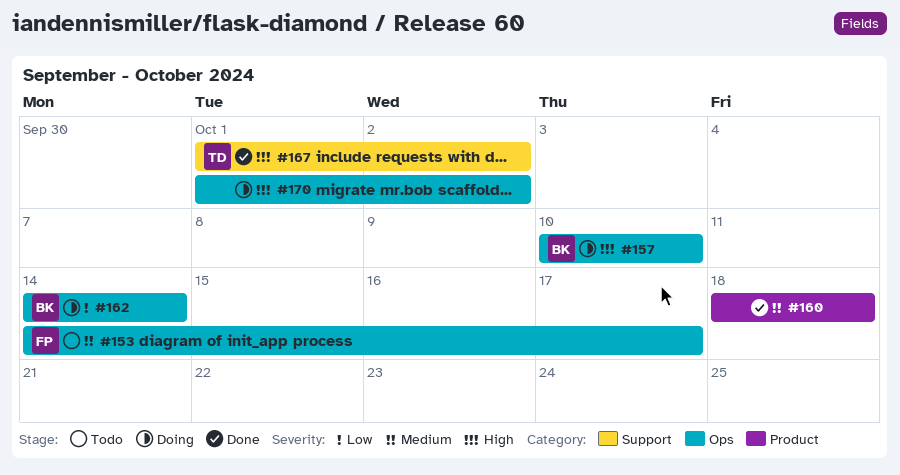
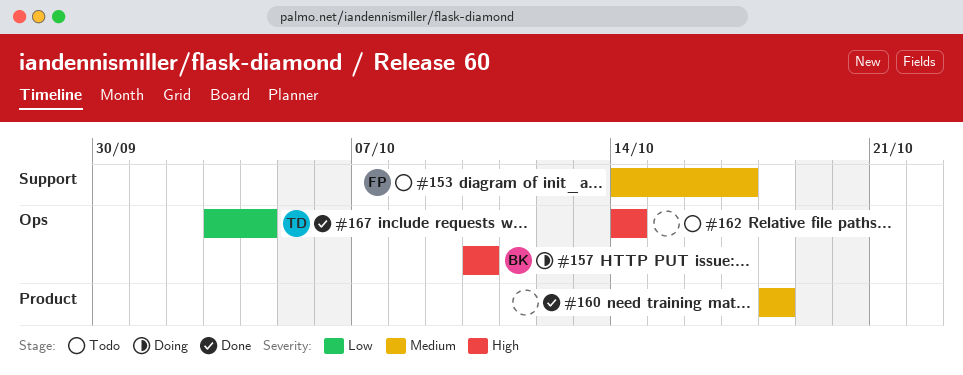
#153, label: Ops -> Support
#162, status: Doing -> Todo
#162, owner: BK -> none
#162, priority: Low -> High
#167, priority: High -> Low
#167, label: Support -> Ops
#167, start: Oct 1 -> Oct 3
#167, due: Oct 2 -> Oct 4
#170: present -> none

